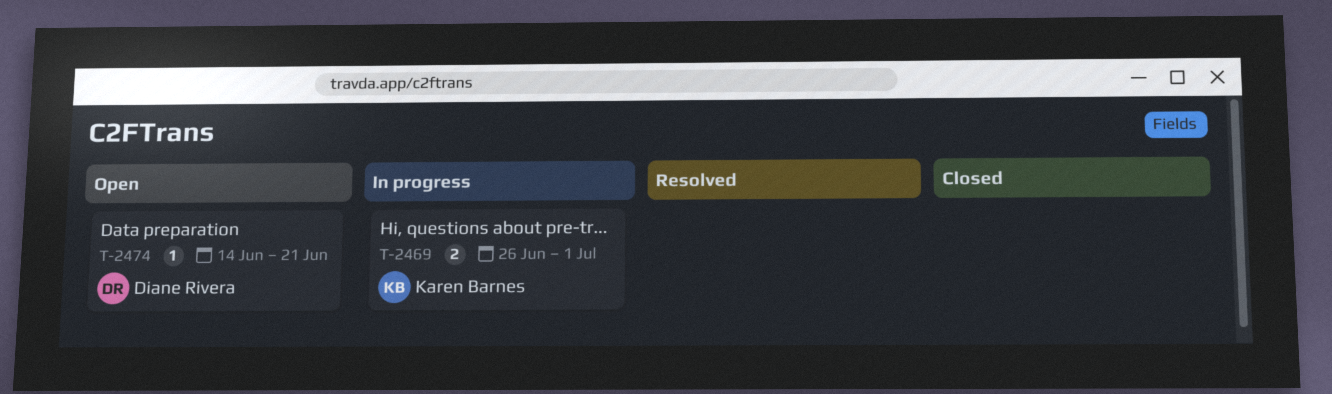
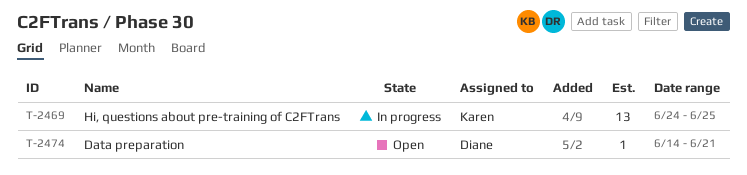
T-2469, estimate: 2 -> 13
T-2469, start: Jun 26 -> Jun 24
T-2469, due: Jul 1 -> Jun 25

